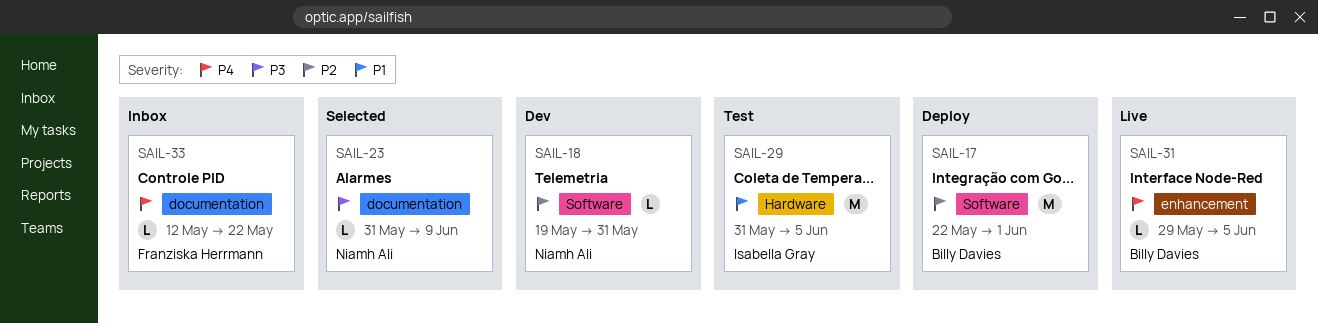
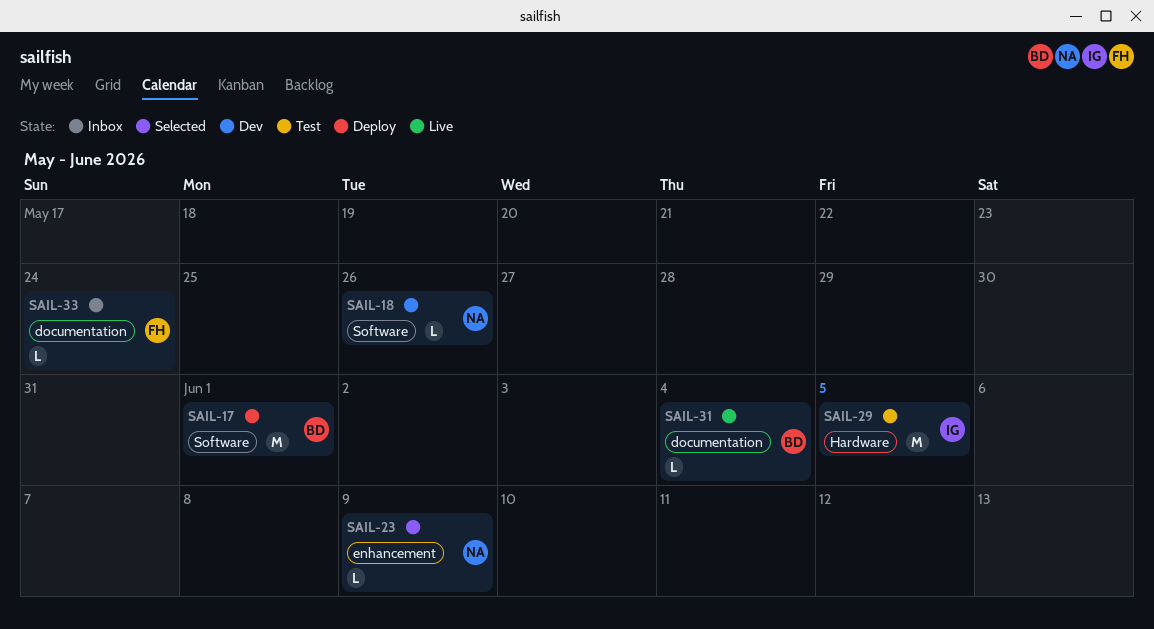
SAIL-18, due: May 31 -> May 26
SAIL-23, label: documentation -> enhancement
SAIL-31, label: enhancement -> documentation
SAIL-31, due: Jun 5 -> Jun 4
SAIL-33, due: May 22 -> May 24

